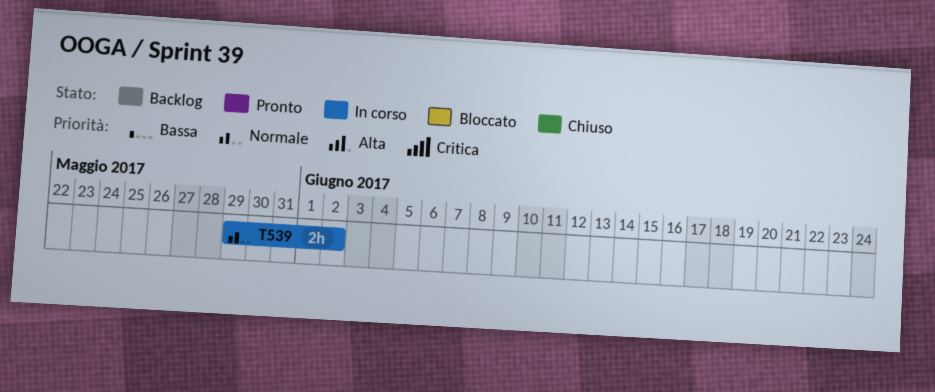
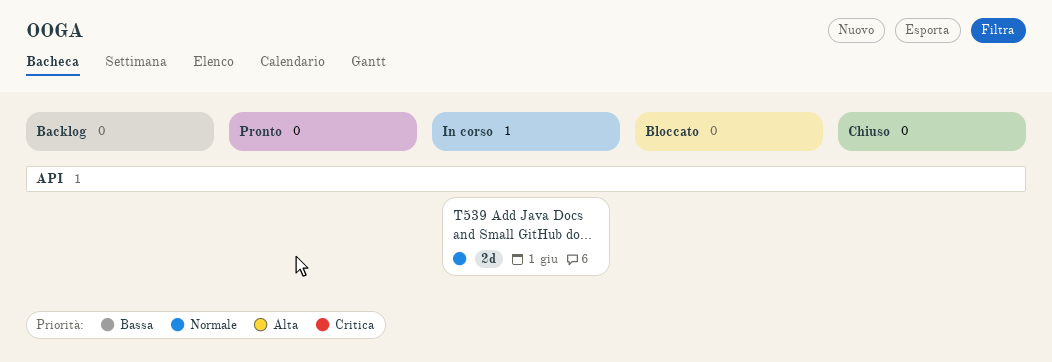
T539, estimate: 2h -> 2d
T539, due: Jun 2 -> Jun 1

